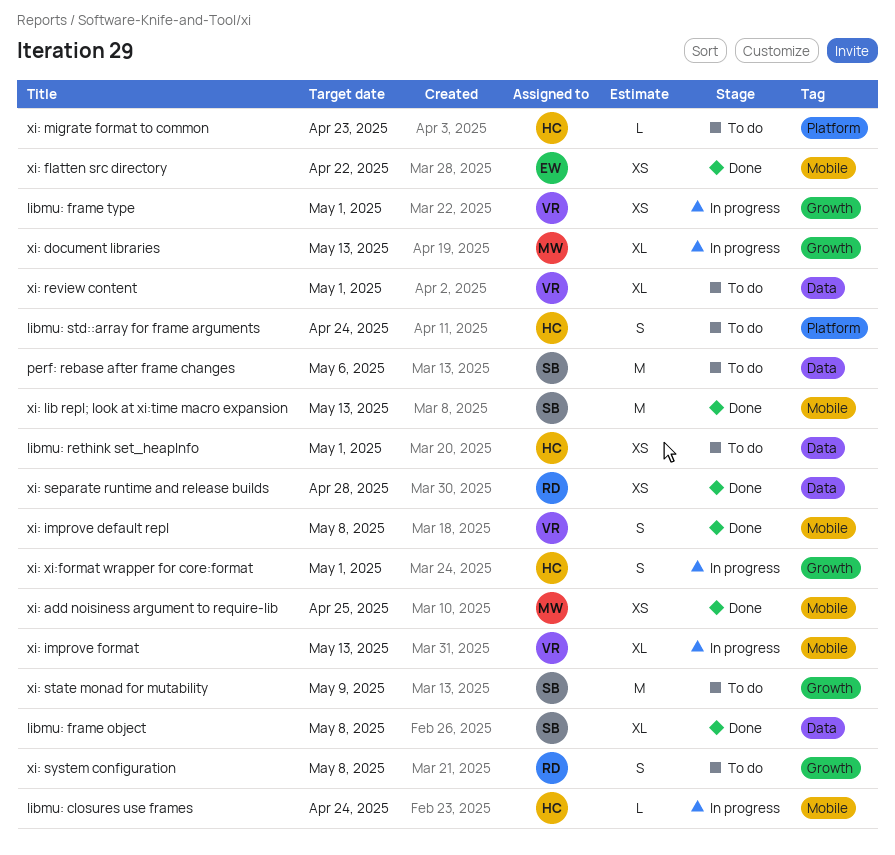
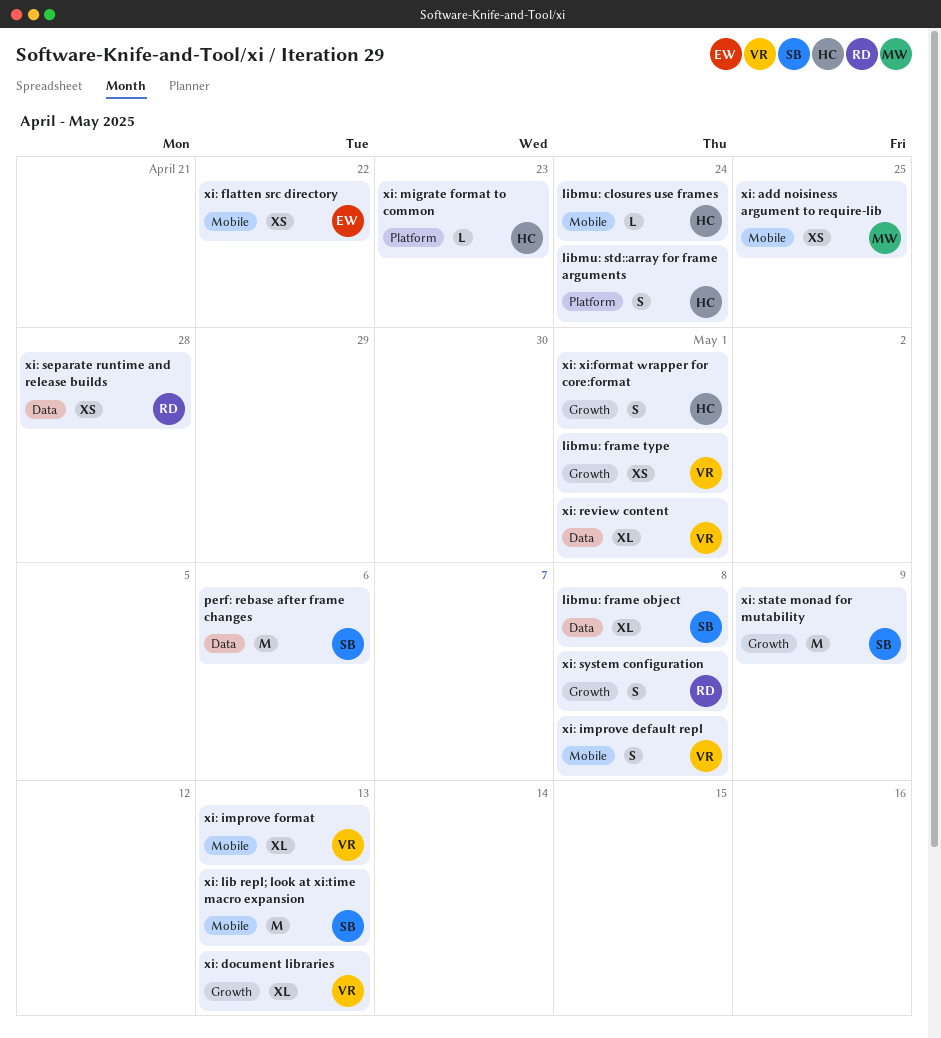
libmu: rethink set_heapInfo: present -> none
xi: document libraries, owner: MW -> VR

